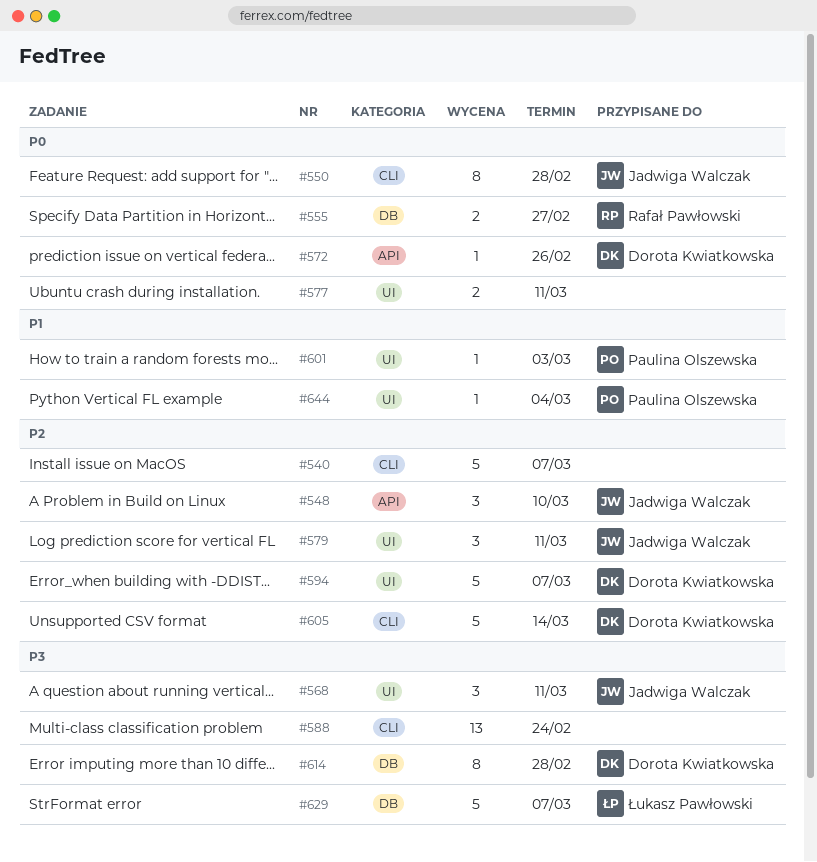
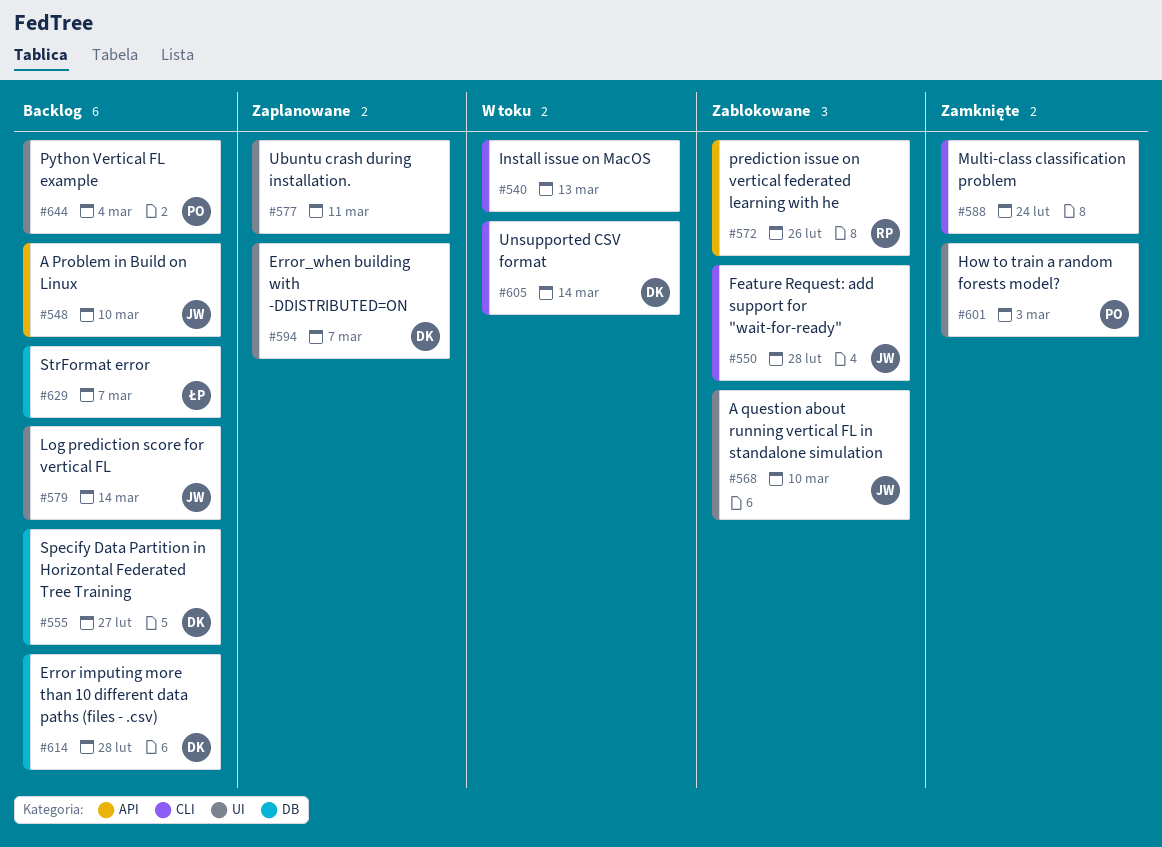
#540, due: Mar 7 -> Mar 13
#555, owner: Rafał Pawłowski -> Dorota Kwiatkowska
#568, due: Mar 11 -> Mar 10
#572, owner: Dorota Kwiatkowska -> Rafał Pawłowski
#579, due: Mar 11 -> Mar 14

